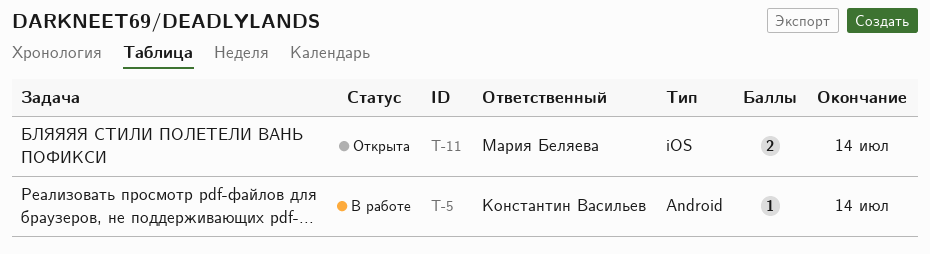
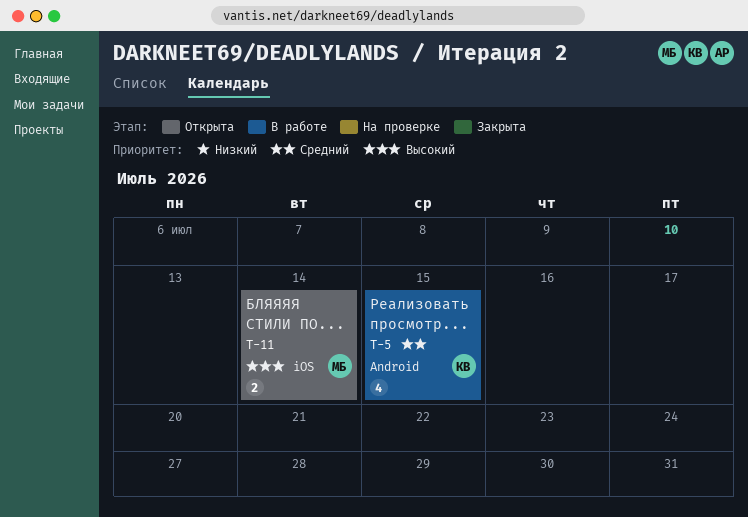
T-5, estimate: 1 -> 4
T-5, due: Jul 14 -> Jul 15

